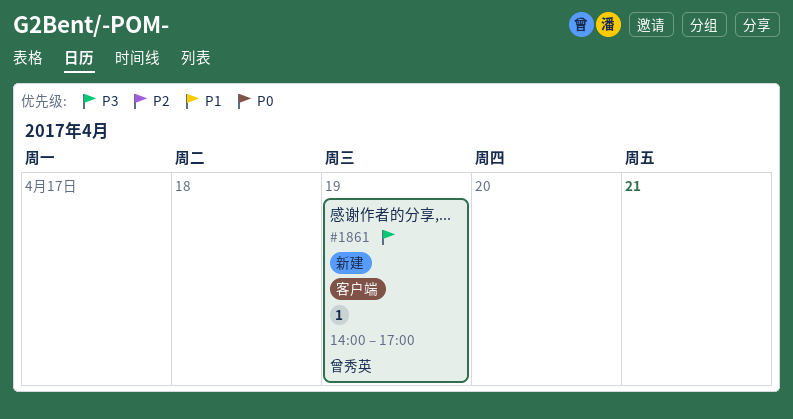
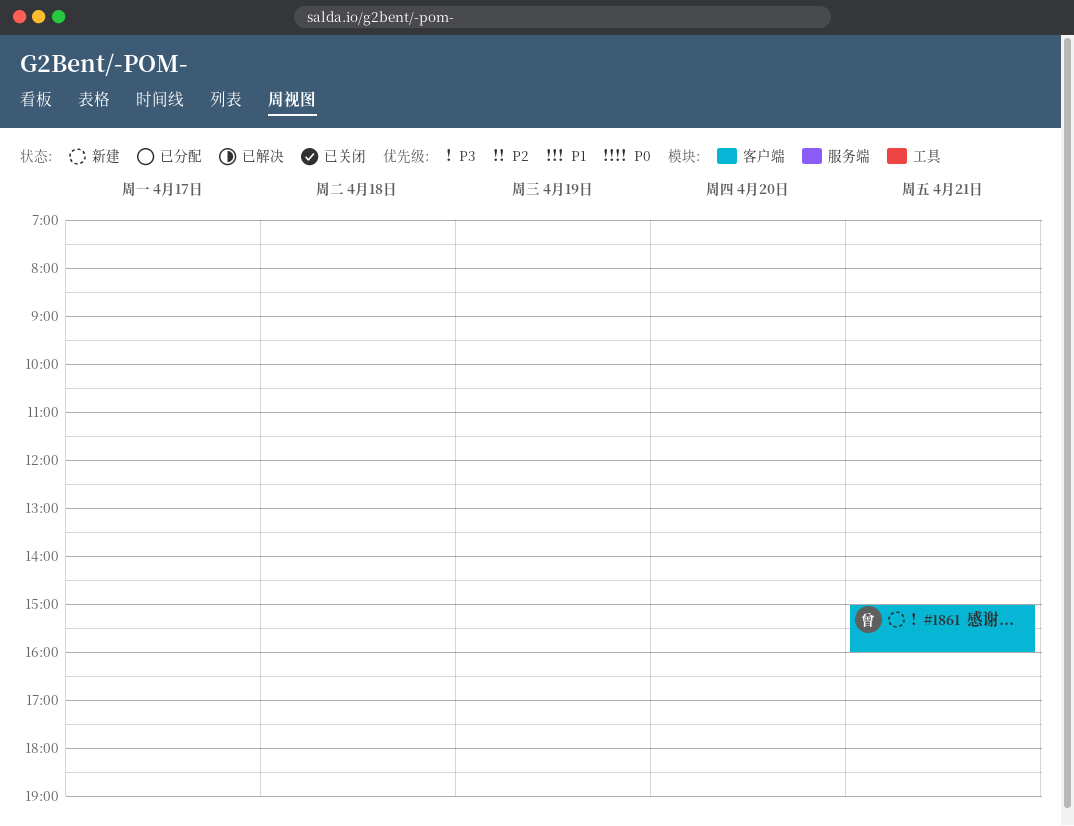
#1861, day: Apr 19 -> Apr 21
#1861, begins: 14:00 -> 15:00
#1861, ends: 17:00 -> 16:00

